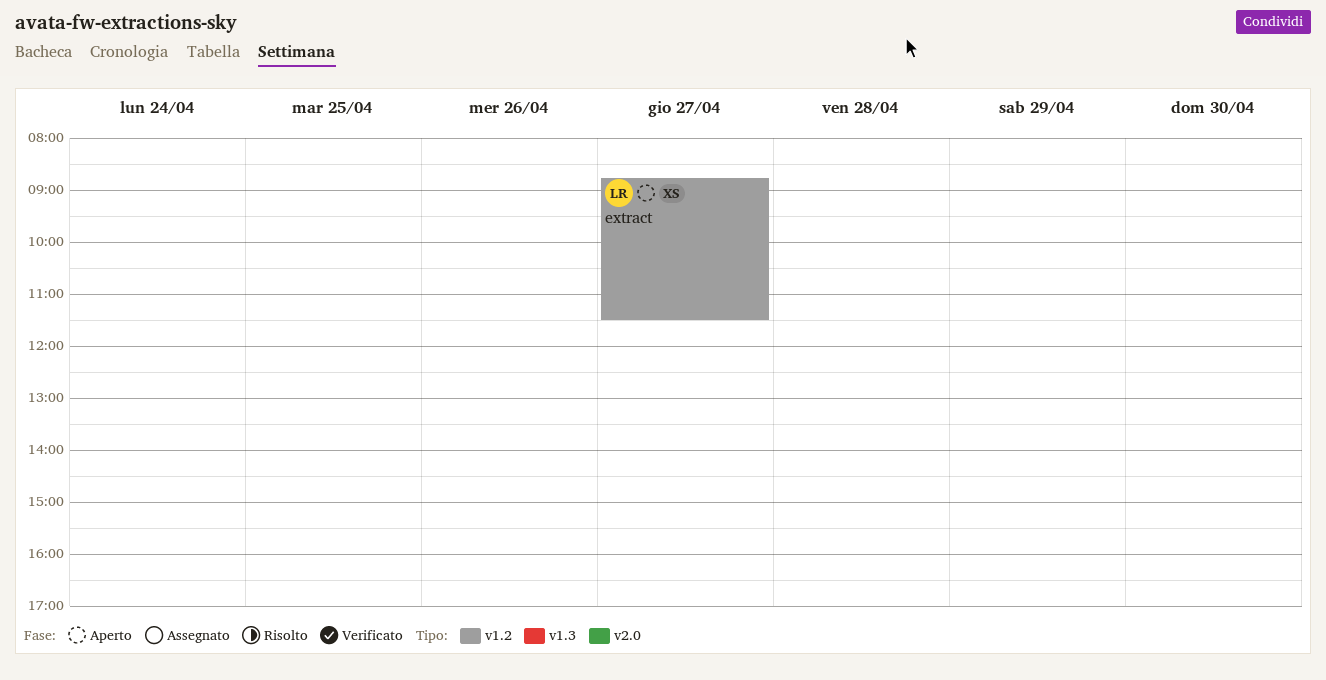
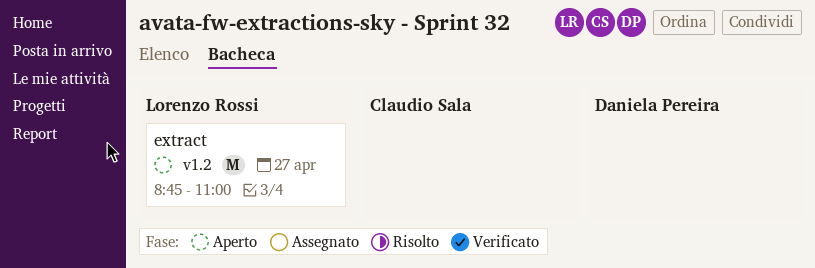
extract, estimate: XS -> M
extract, ends: 11:30 -> 11:00

